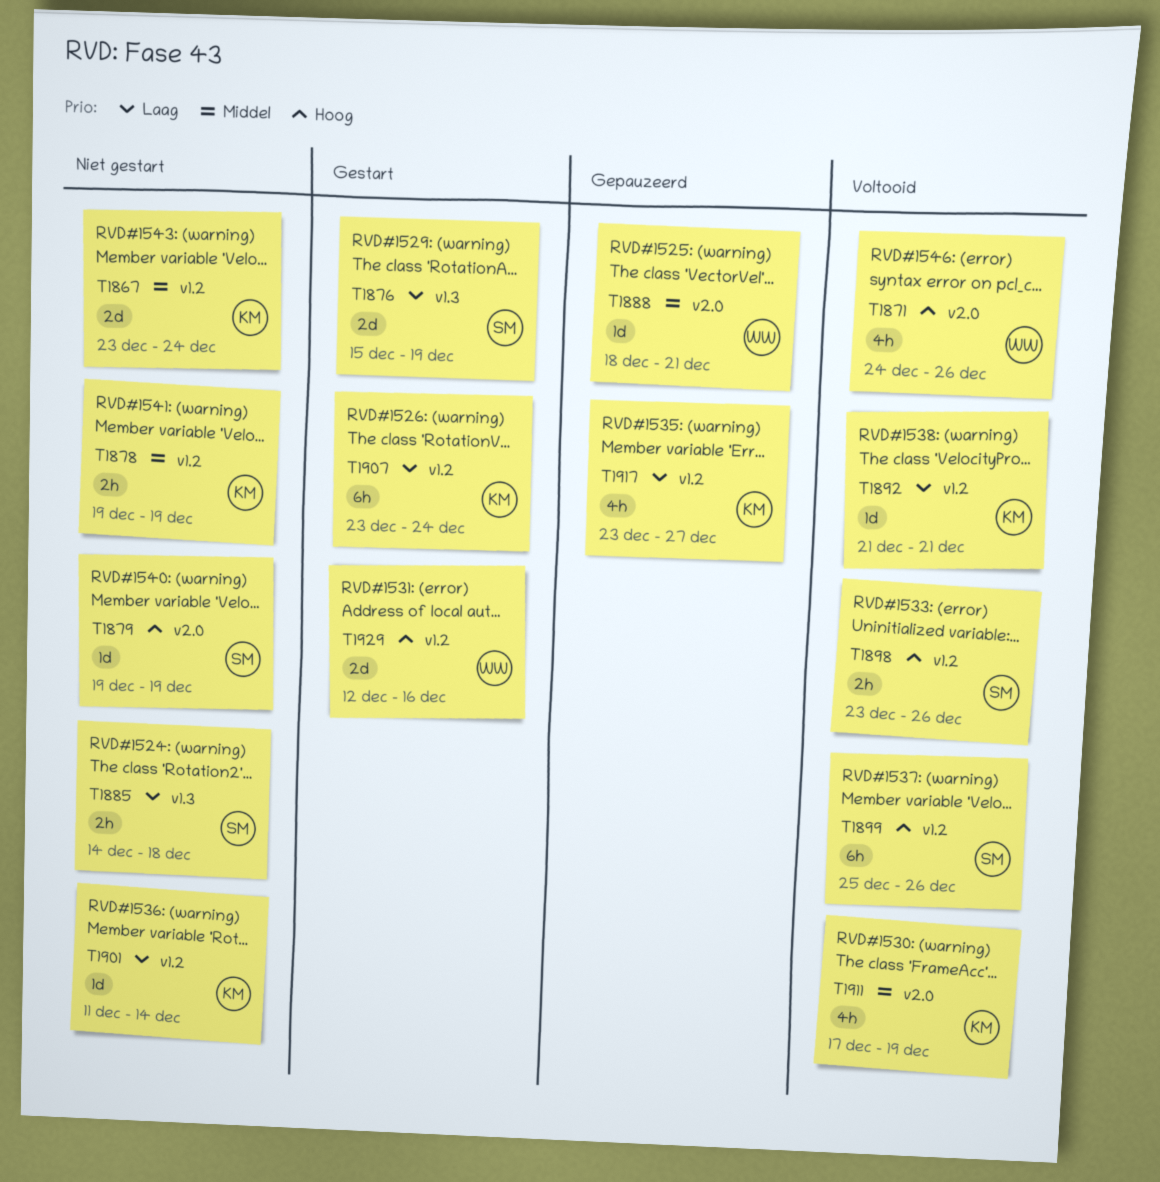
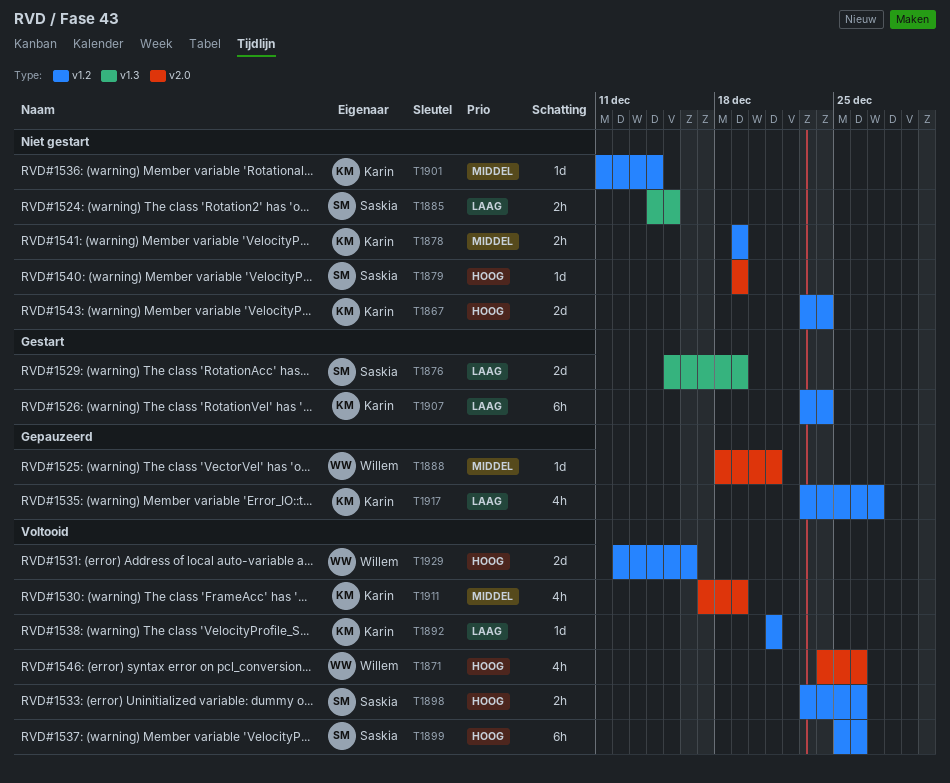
T1867, priority: Middel -> Hoog
T1885, due: Dec 18 -> Dec 15
T1901, priority: Laag -> Middel
T1929, status: Gestart -> Voltooid

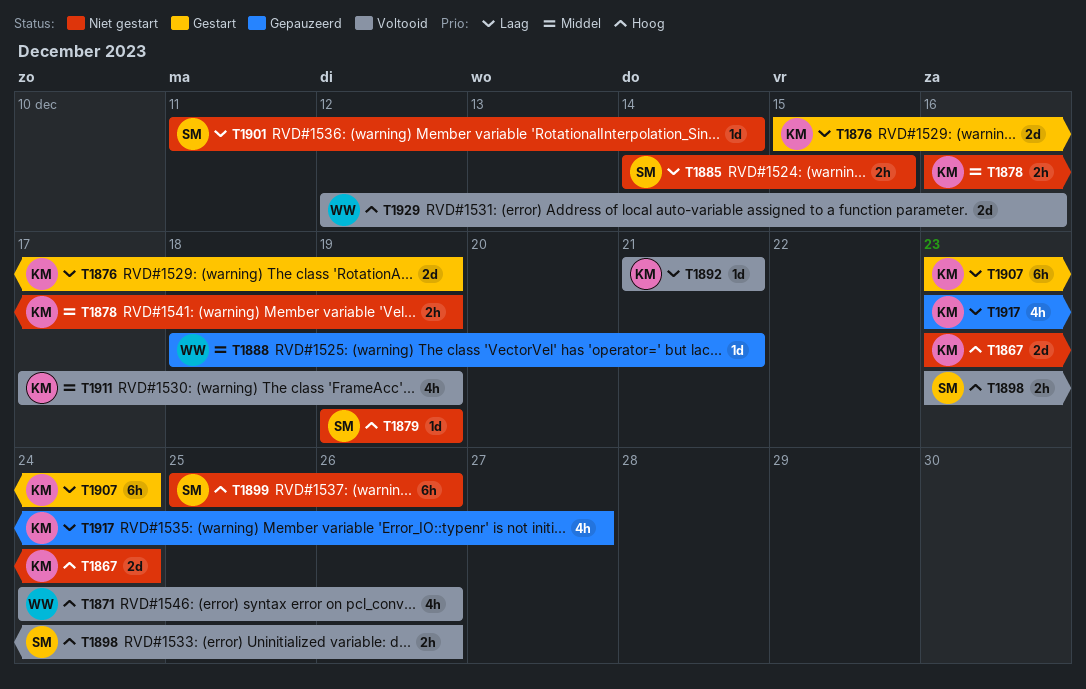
T1876, owner: Saskia -> Karin
T1878, start: Dec 19 -> Dec 16
T1899, status: Voltooid -> Niet gestart
T1901, owner: Karin -> Saskia
T1901, priority: Middel -> Laag

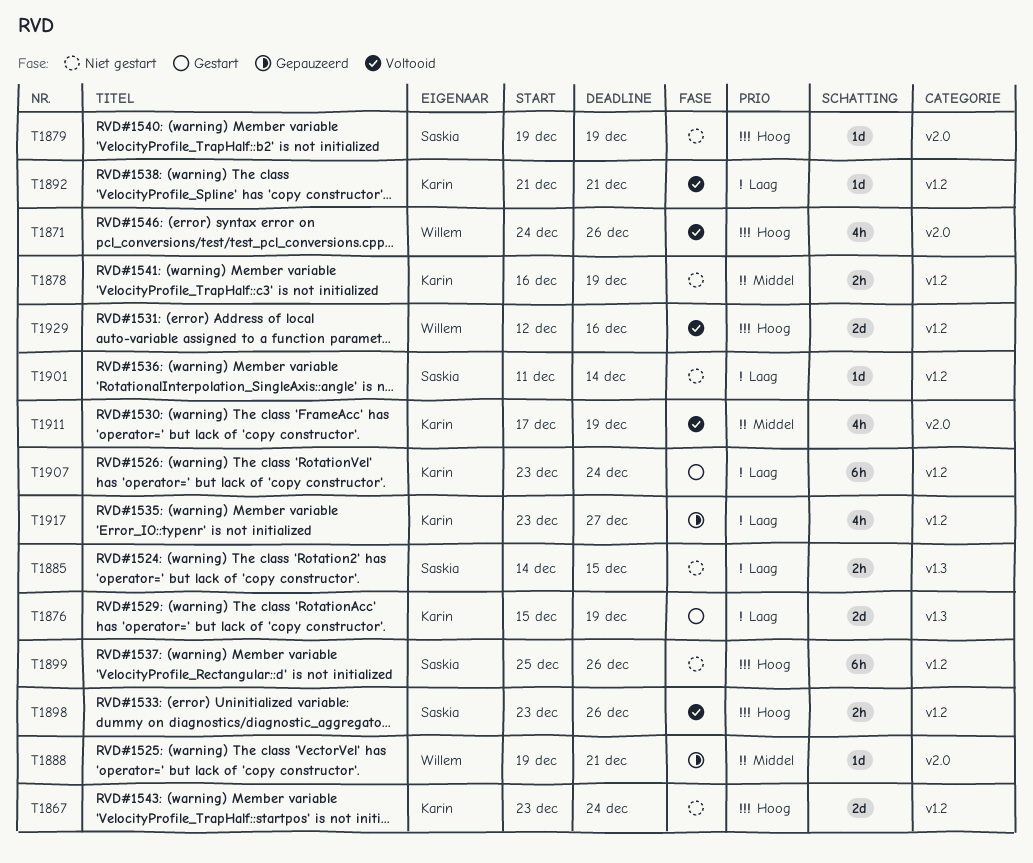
T1888, start: Dec 18 -> Dec 19

